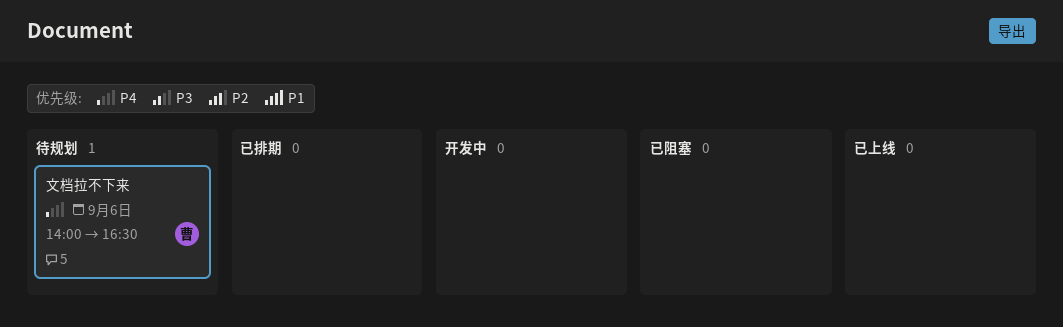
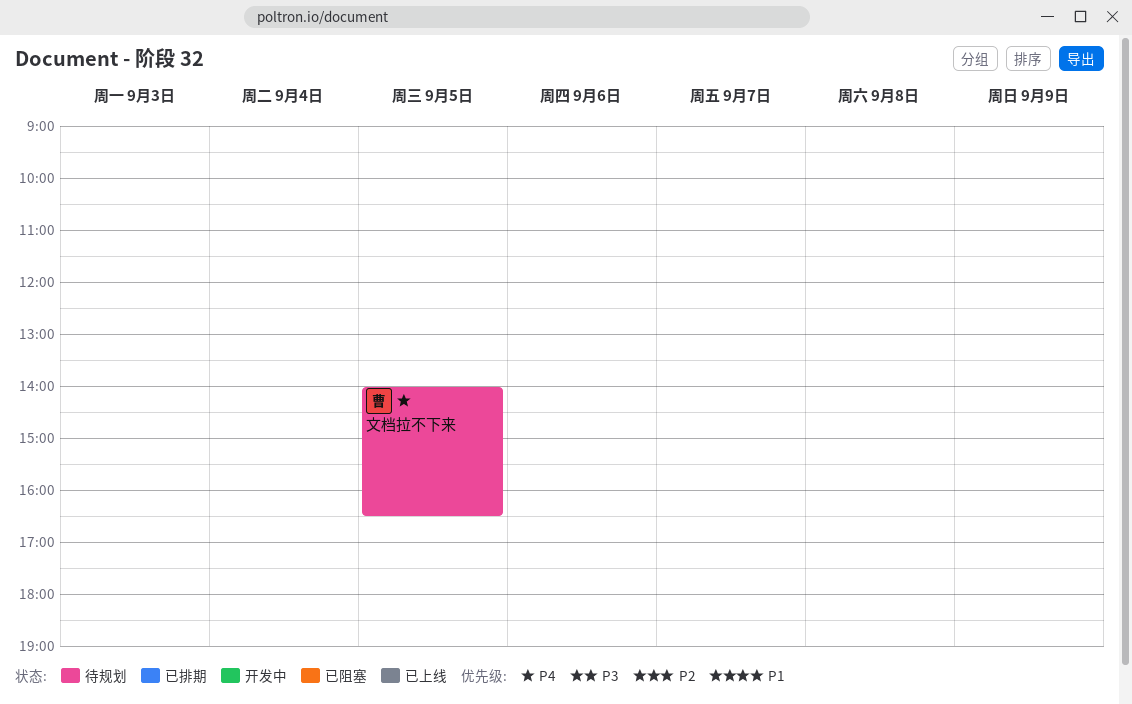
文档拉不下来, day: Sep 6 -> Sep 5

